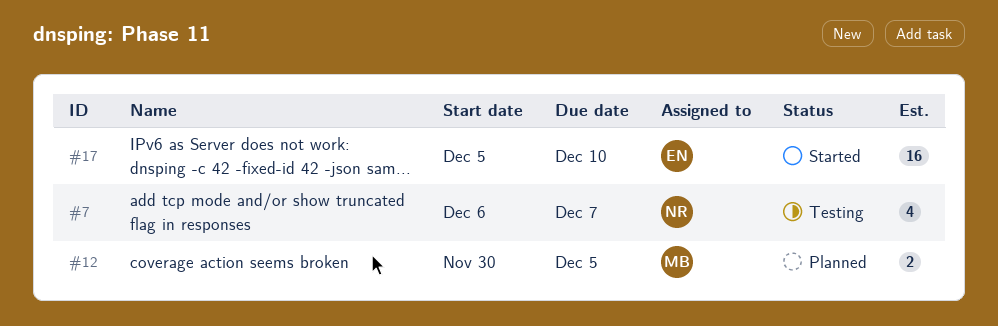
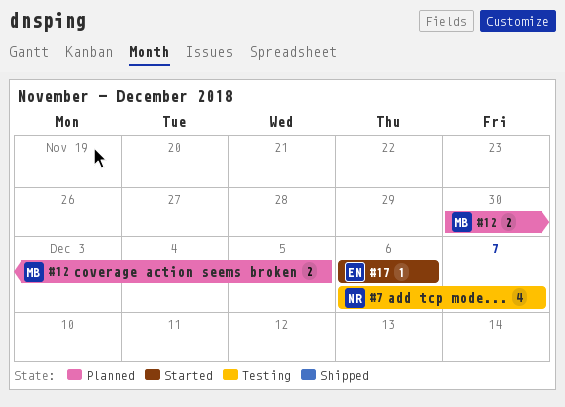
#17, estimate: 16 -> 1
#17, start: Dec 5 -> Dec 6
#17, due: Dec 10 -> Dec 6

